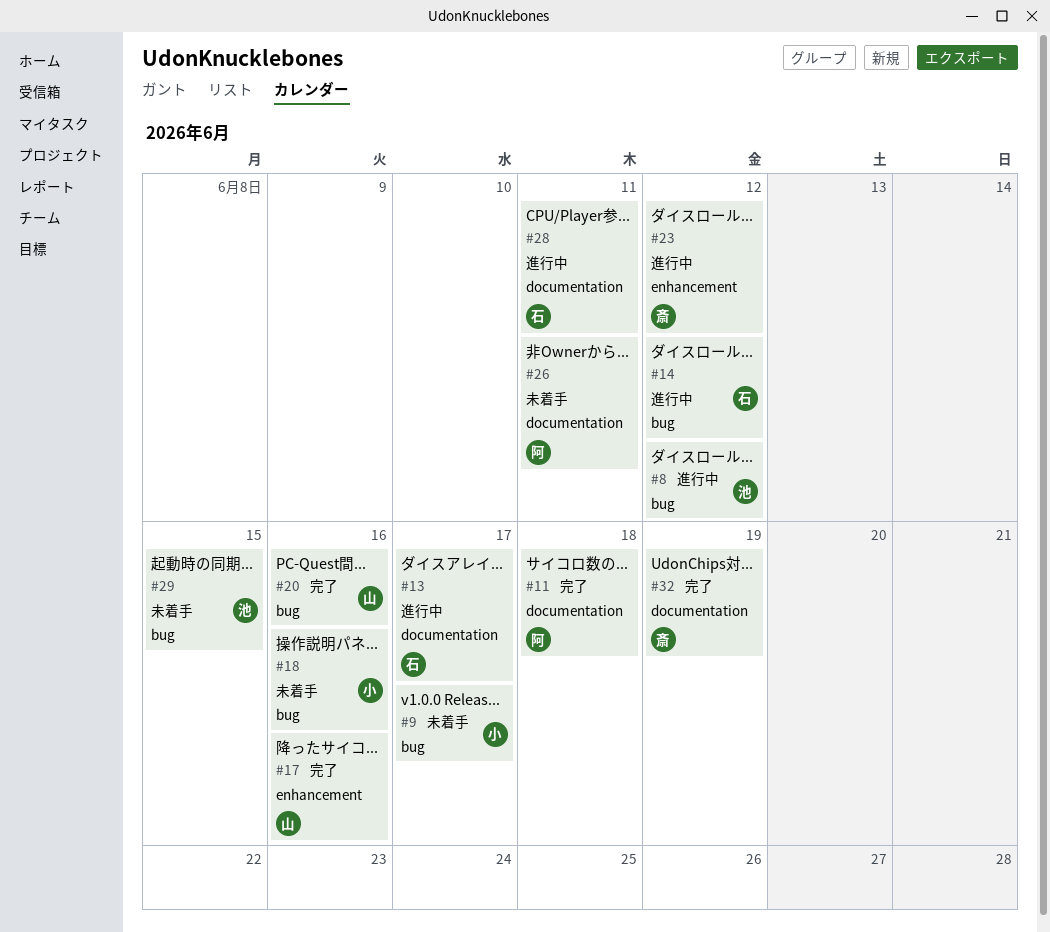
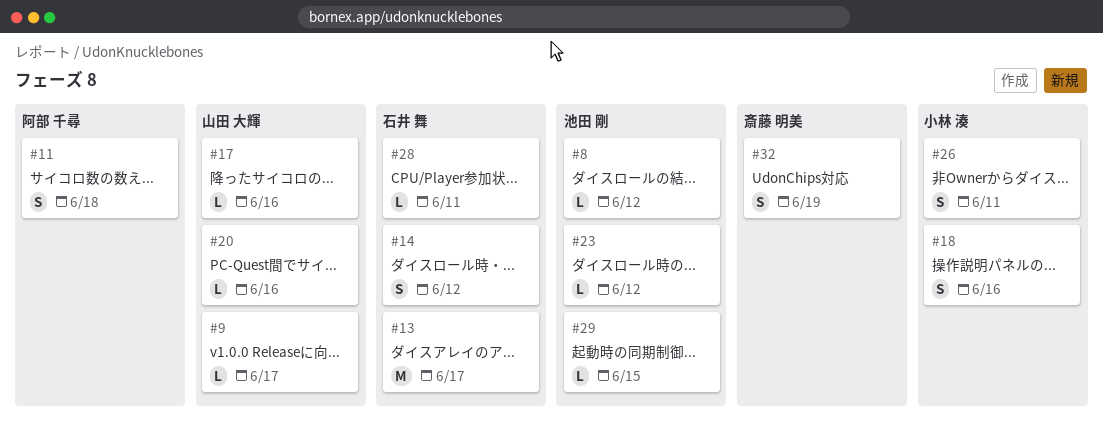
#9, owner: 小林 湊 -> 山田 大輝
#23, owner: 斎藤 明美 -> 池田 剛
#26, owner: 阿部 千尋 -> 小林 湊

